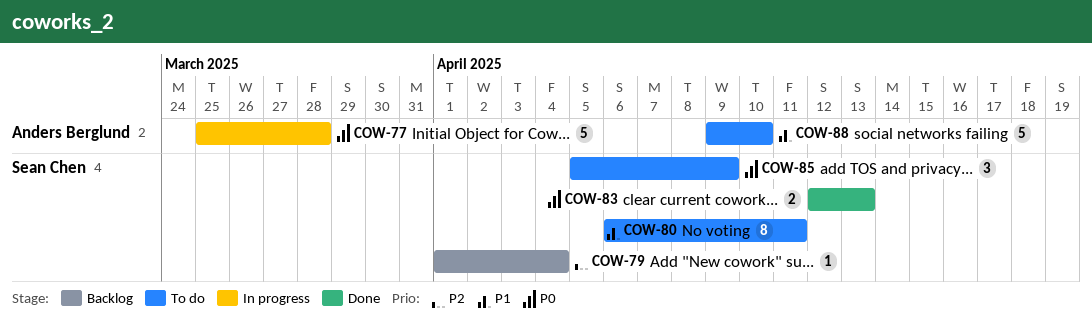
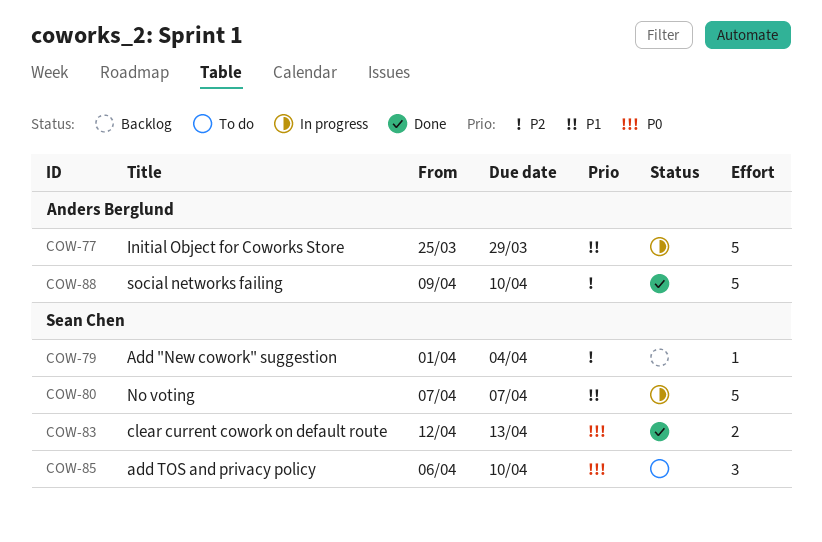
COW-77, priority: P0 -> P1
COW-77, due: Mar 28 -> Mar 29
COW-80, status: To do -> In progress
COW-80, estimate: 8 -> 5
COW-80, start: Apr 6 -> Apr 7
COW-80, due: Apr 11 -> Apr 7
COW-85, start: Apr 5 -> Apr 6
COW-85, due: Apr 9 -> Apr 10
COW-88, status: To do -> Done
COW-88, priority: P1 -> P2

